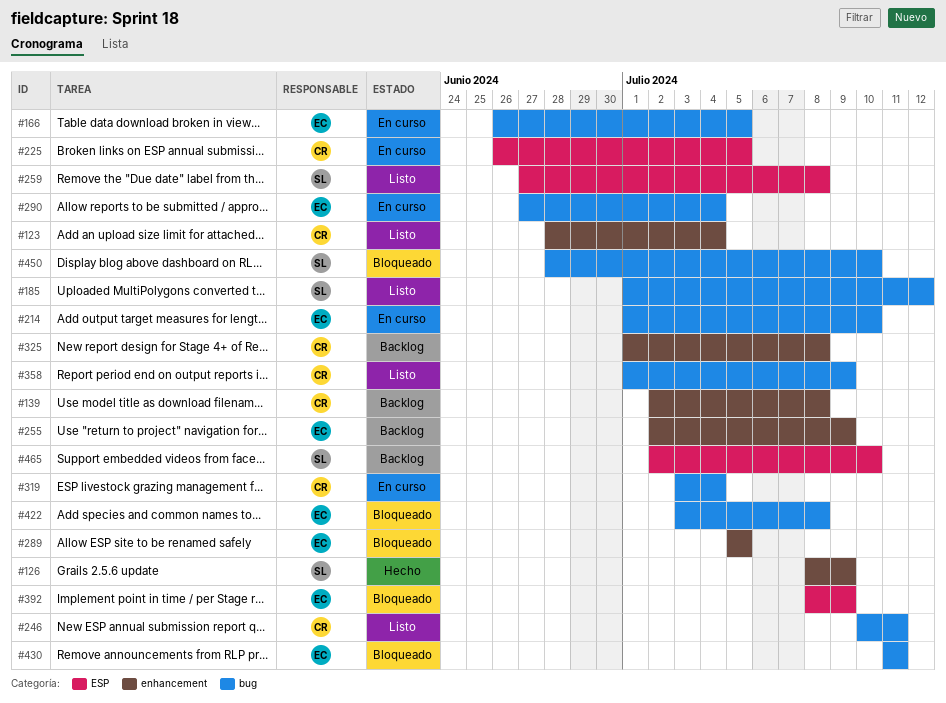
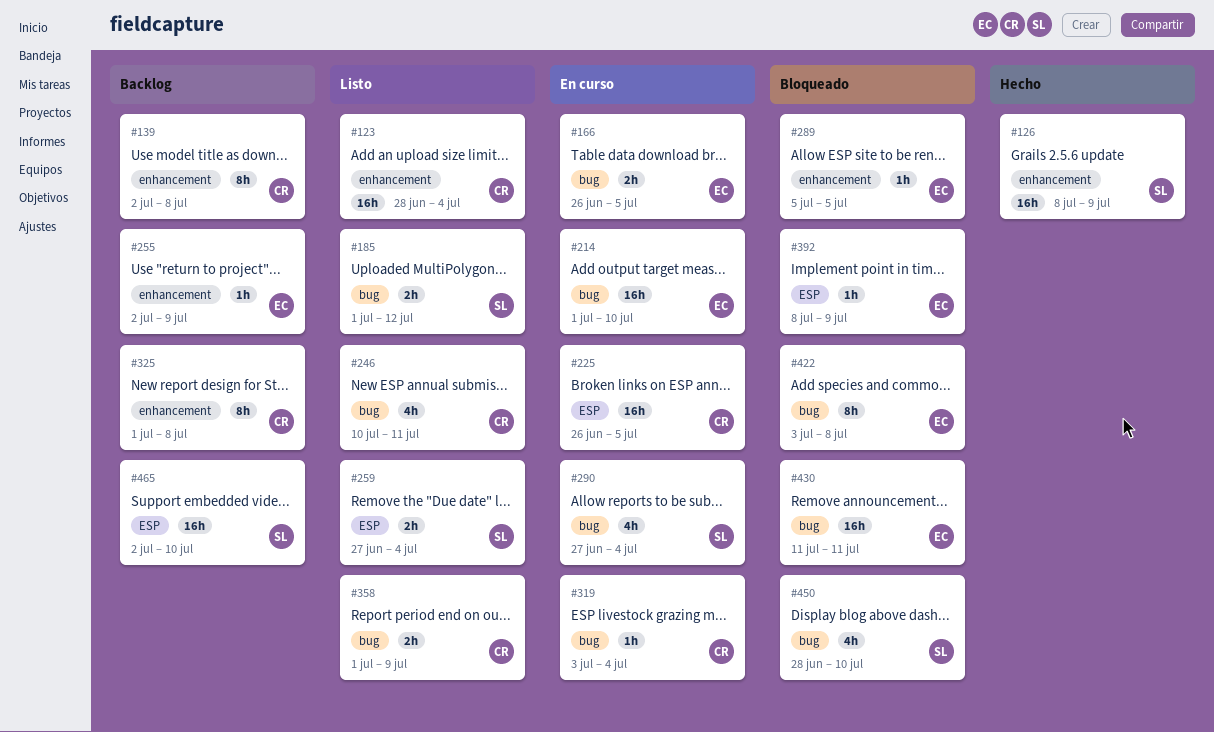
#259, due: Jul 8 -> Jul 4
#290, owner: EC -> SL

